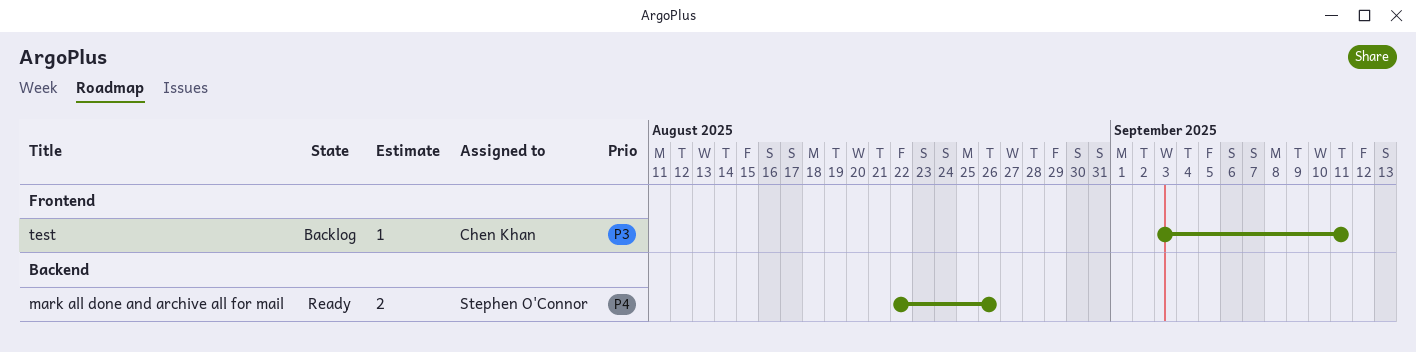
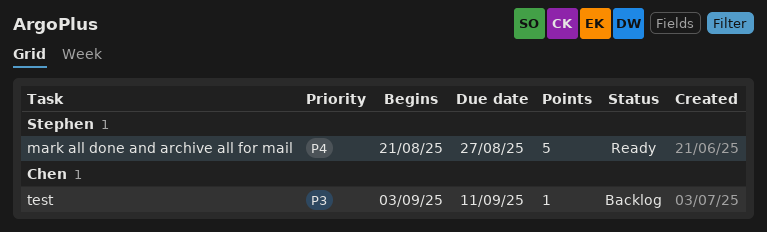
mark all done and archive all for mail, estimate: 2 -> 5
mark all done and archive all for mail, start: Aug 22 -> Aug 21
mark all done and archive all for mail, due: Aug 26 -> Aug 27

